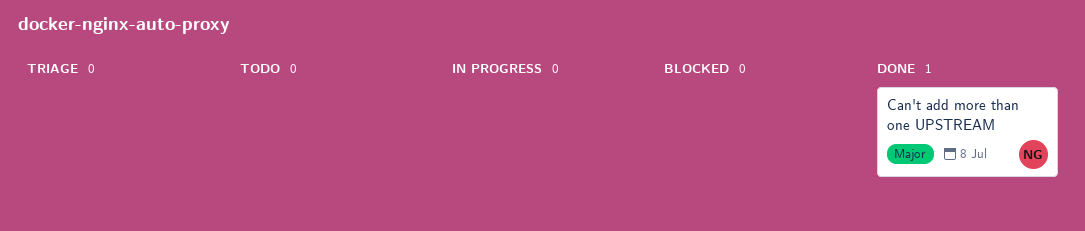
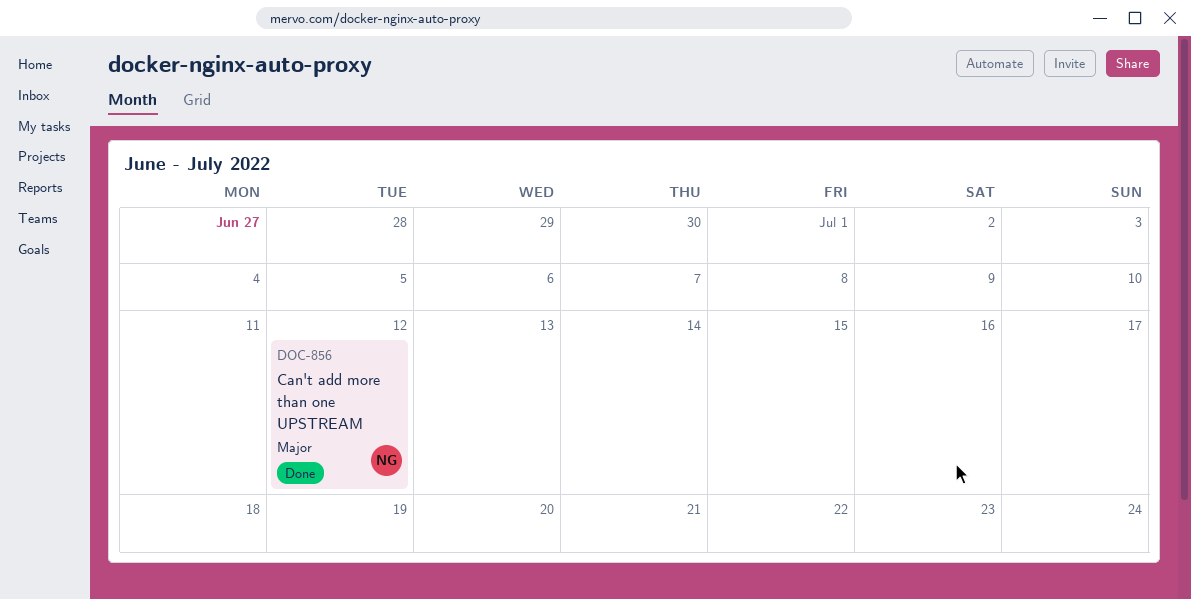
Can't add more than one UPSTREAM, due: Jul 8 -> Jul 12

